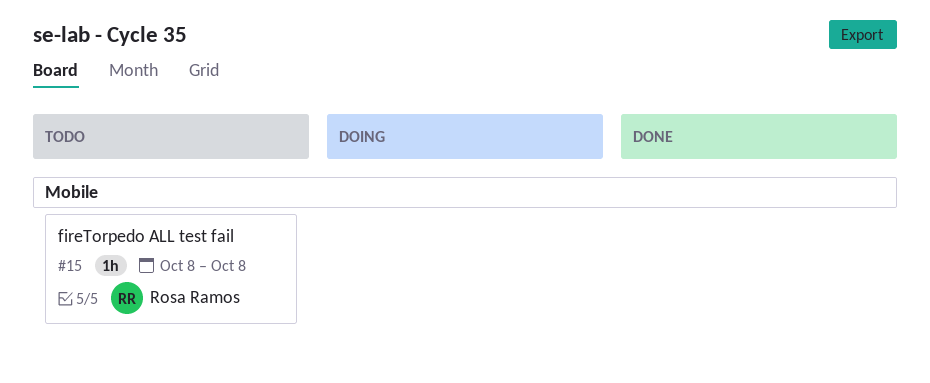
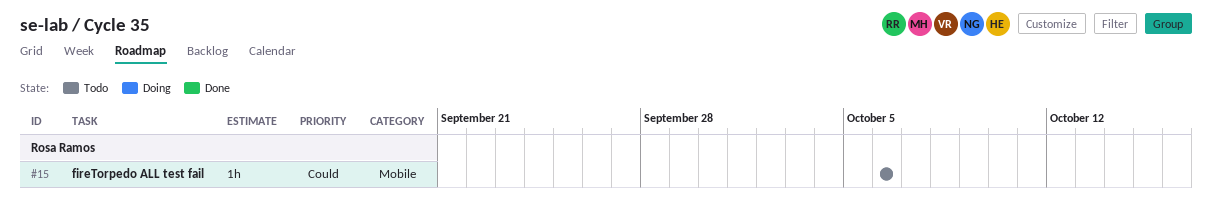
#15, start: Oct 8 -> Oct 6
#15, due: Oct 8 -> Oct 6

